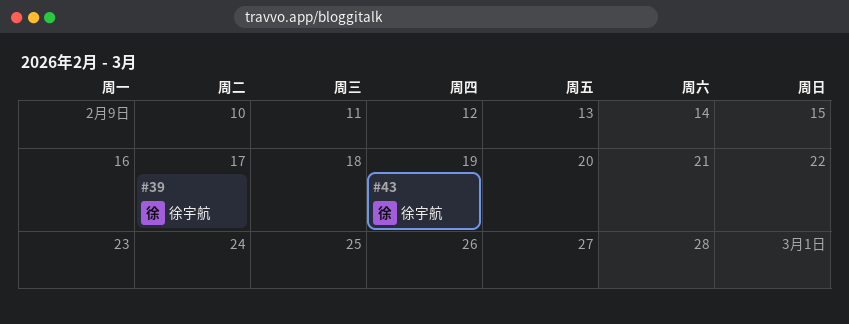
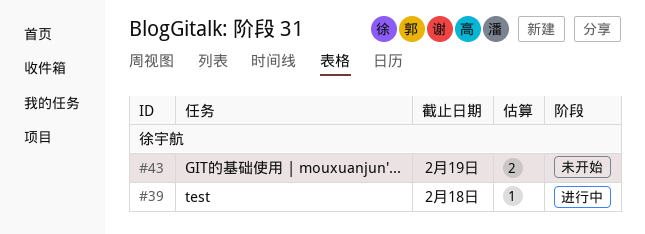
#39, due: Feb 17 -> Feb 18

